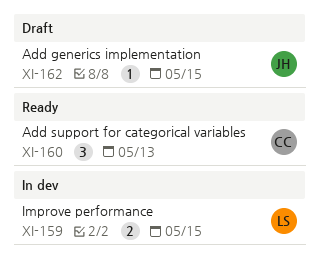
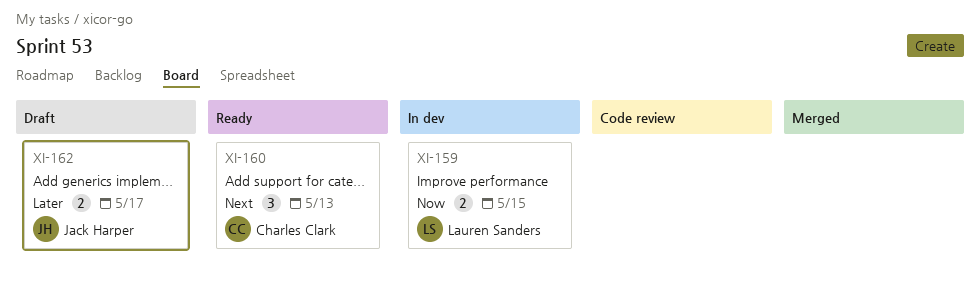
XI-162, estimate: 1 -> 2
XI-162, due: May 15 -> May 17

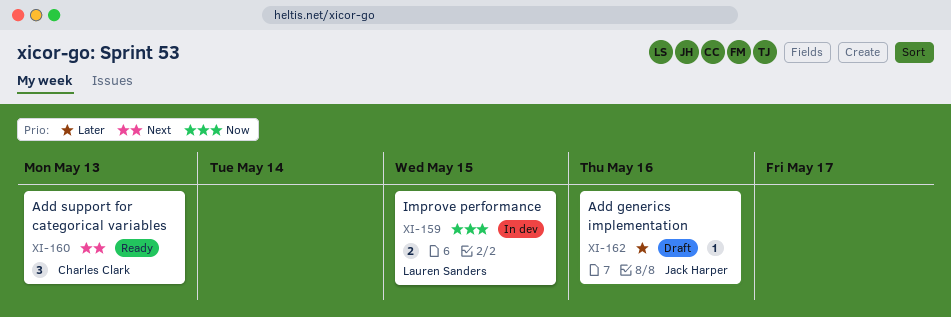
XI-162, estimate: 2 -> 1
XI-162, due: May 17 -> May 16

